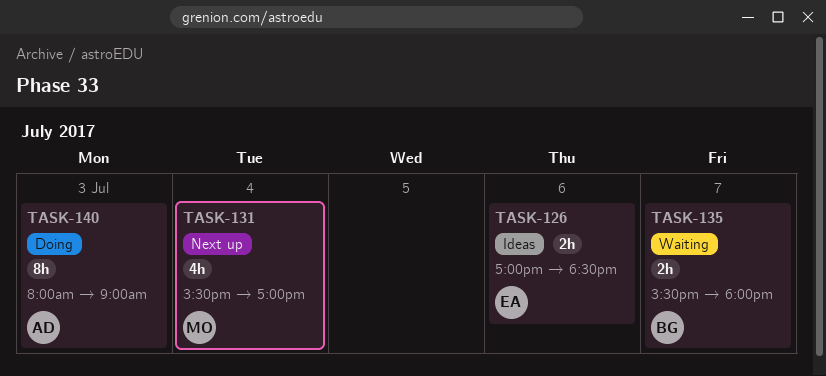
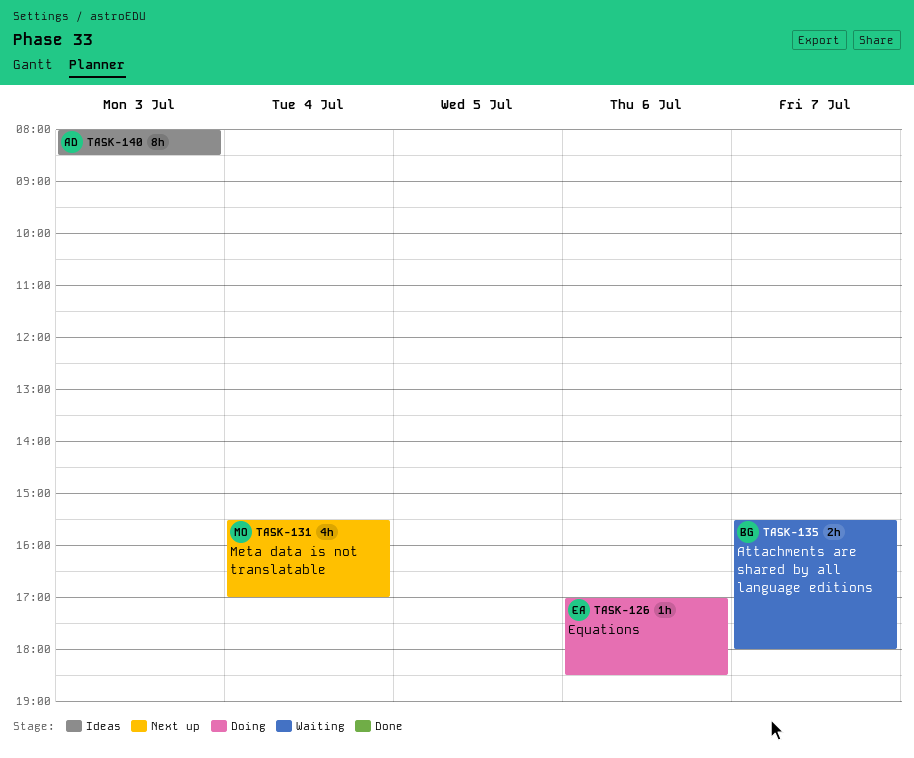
TASK-126, status: Ideas -> Doing
TASK-126, estimate: 2h -> 1h
TASK-140, status: Doing -> Ideas
TASK-140, ends: 09:00 -> 08:30

